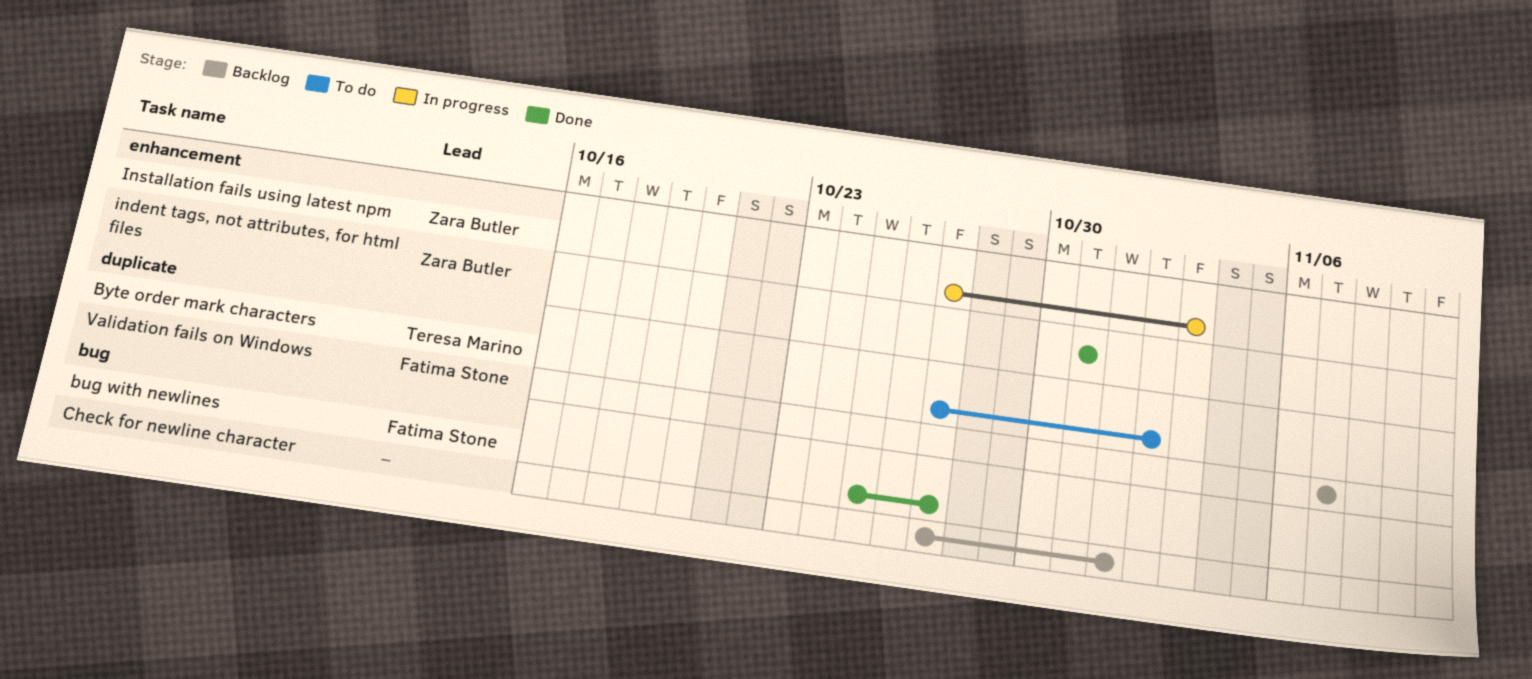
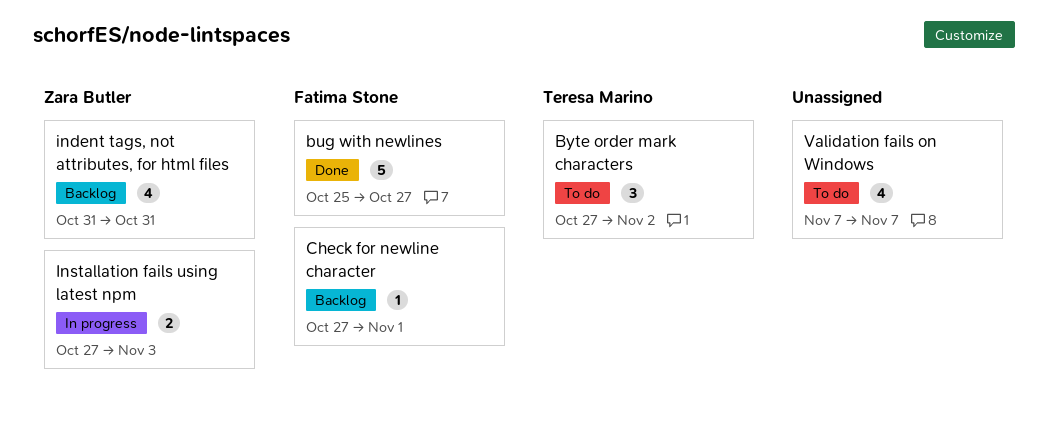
Check for newline character, owner: none -> Fatima Stone
indent tags, not attributes, for html files, status: Done -> Backlog
Validation fails on Windows, status: Backlog -> To do
Validation fails on Windows, owner: Fatima Stone -> none

